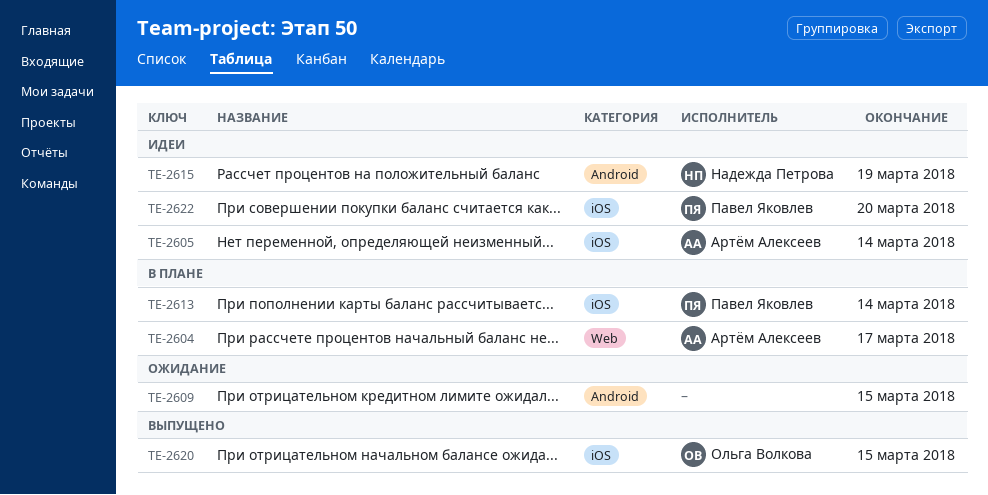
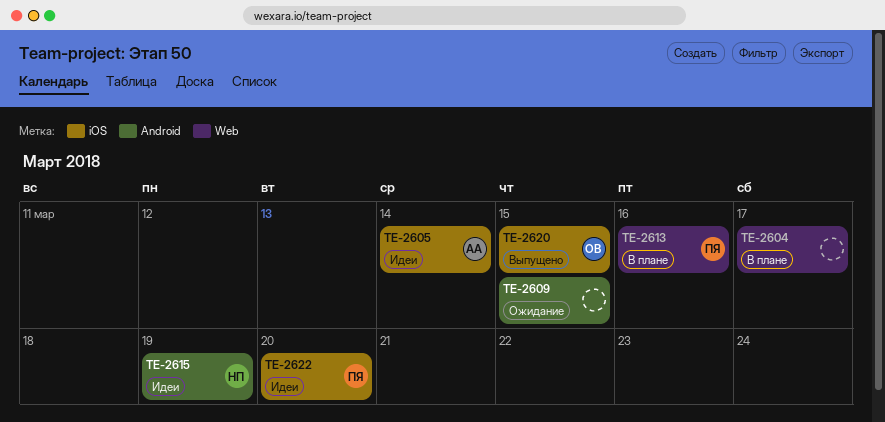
TE-2604, owner: Артём Алексеев -> none
TE-2613, label: iOS -> Web
TE-2613, due: Mar 14 -> Mar 16

